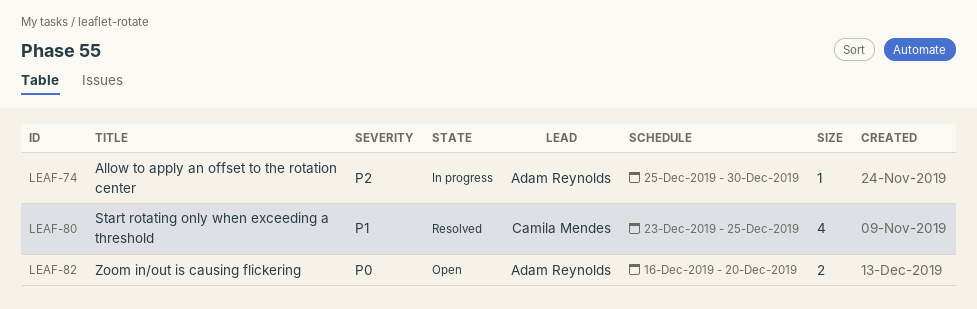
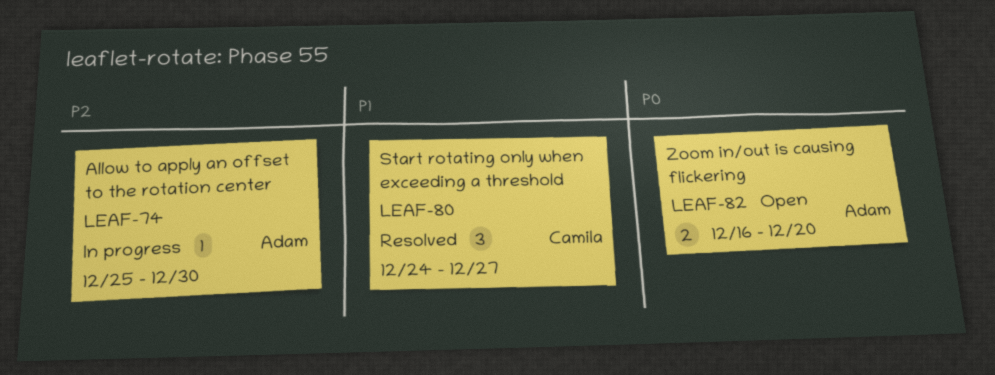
LEAF-80, estimate: 4 -> 3
LEAF-80, start: Dec 23 -> Dec 24
LEAF-80, due: Dec 25 -> Dec 27

